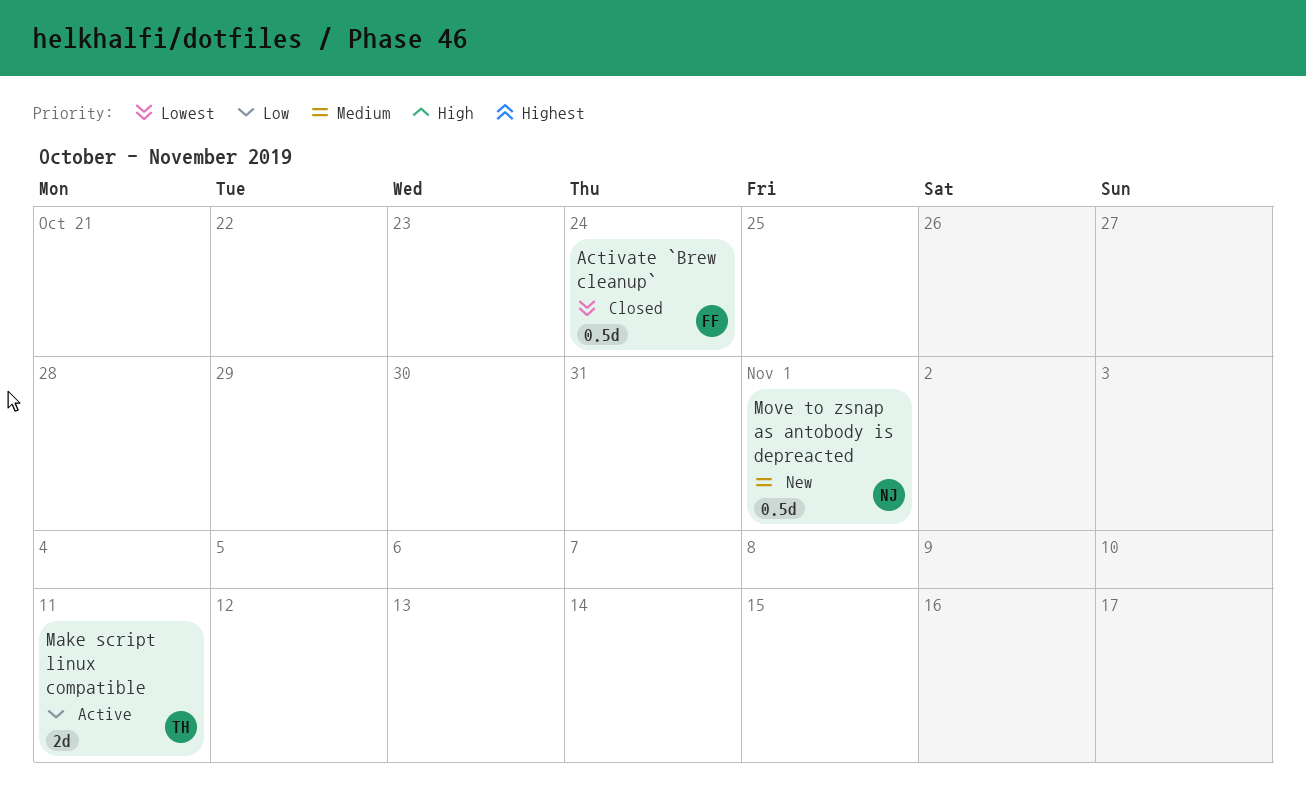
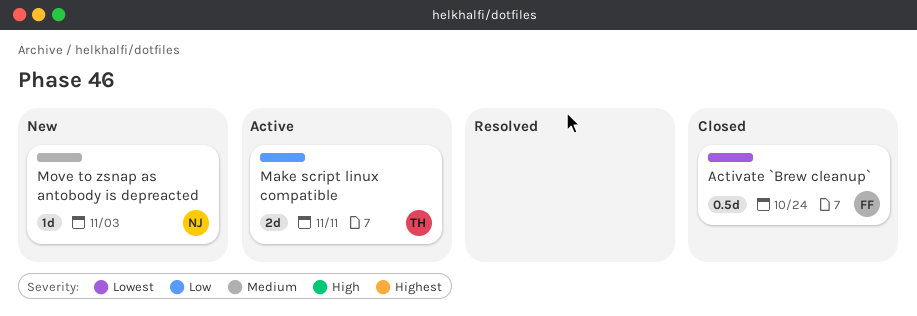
Move to zsnap as antobody is depreacted, estimate: 0.5d -> 1d
Move to zsnap as antobody is depreacted, due: Nov 1 -> Nov 3

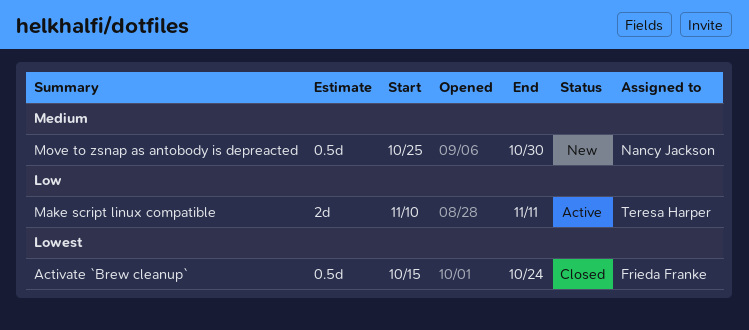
Move to zsnap as antobody is depreacted, estimate: 1d -> 0.5d
Move to zsnap as antobody is depreacted, due: Nov 3 -> Oct 30

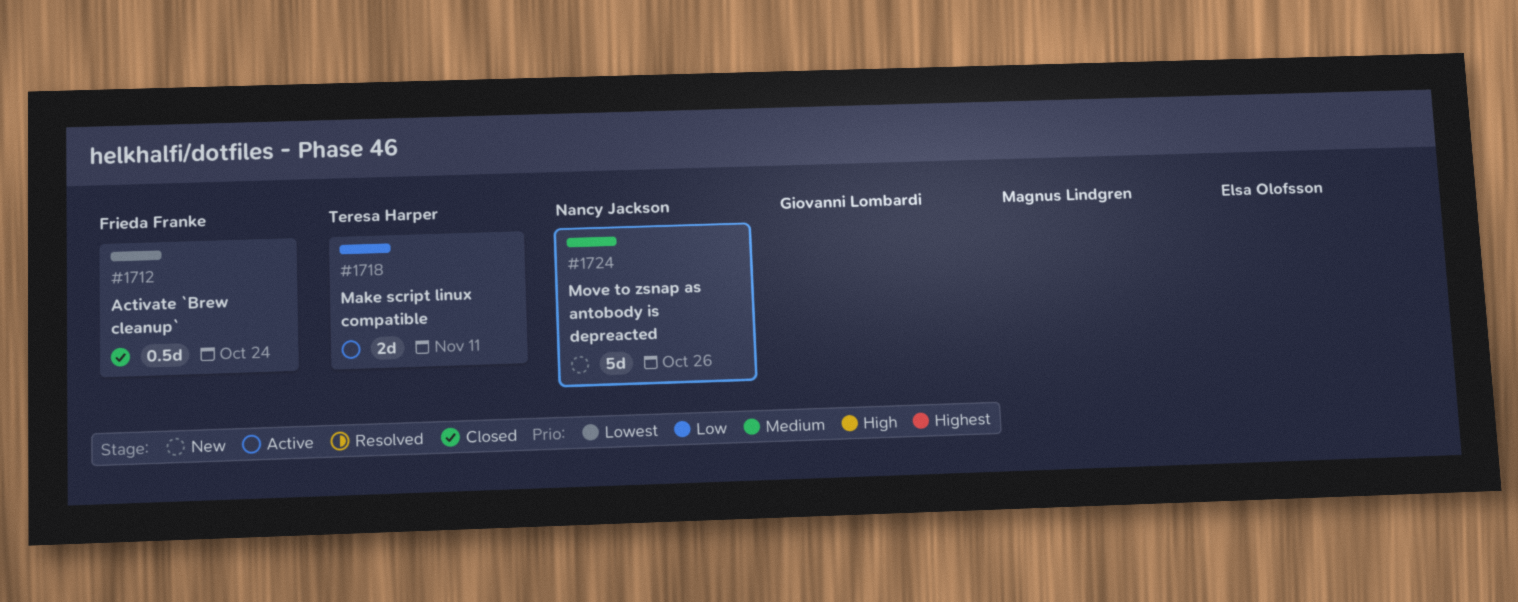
Move to zsnap as antobody is depreacted, estimate: 0.5d -> 5d
Move to zsnap as antobody is depreacted, due: Oct 30 -> Oct 26

